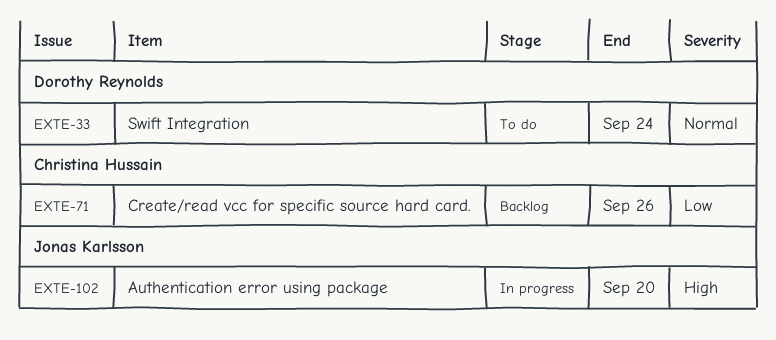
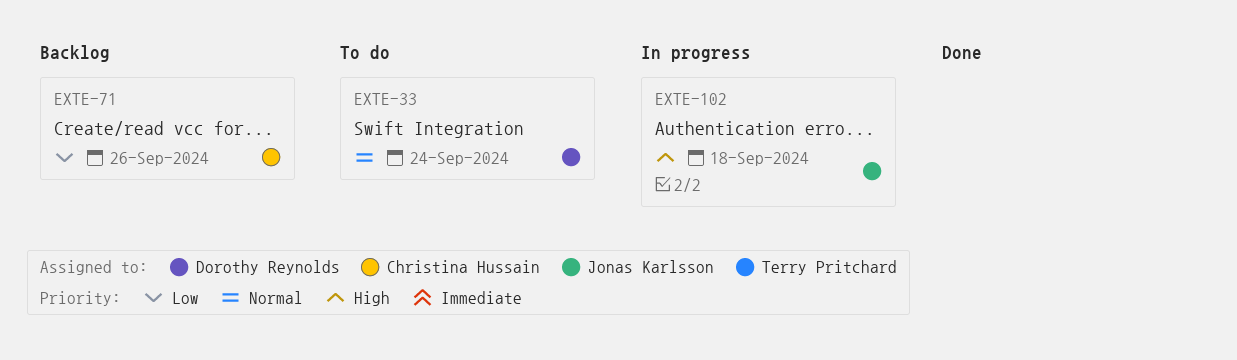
EXTE-102, due: Sep 20 -> Sep 18

